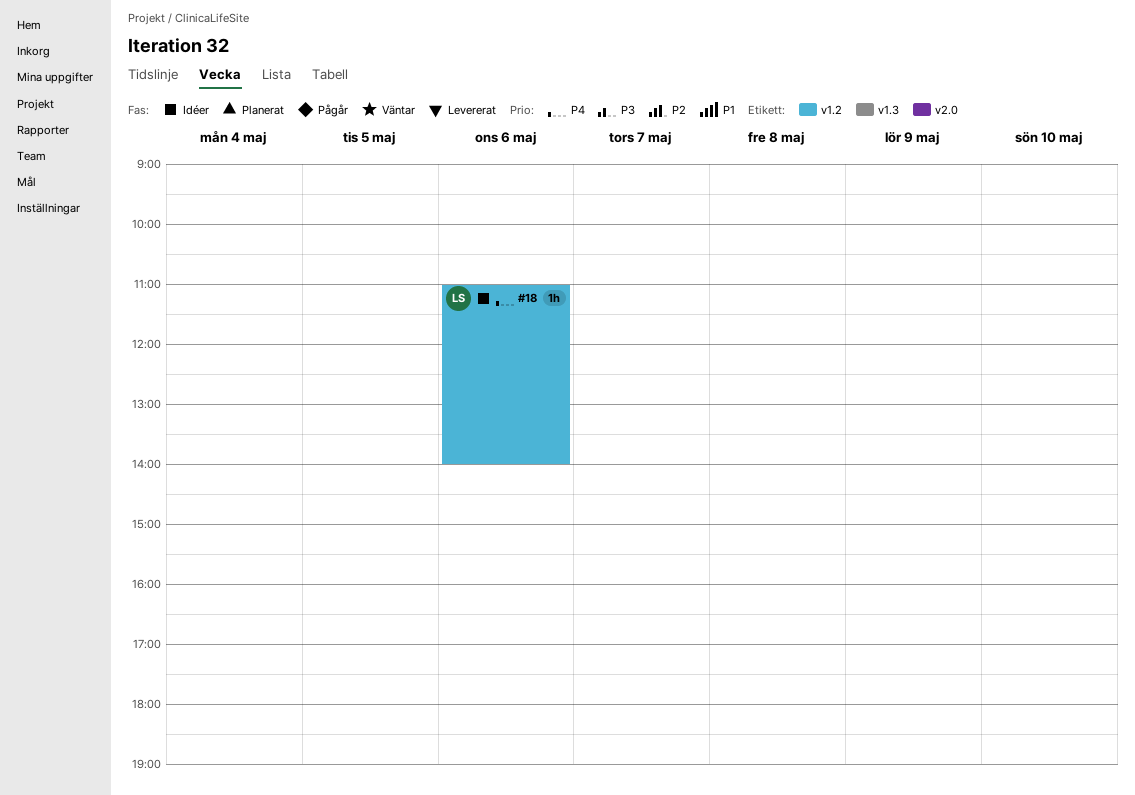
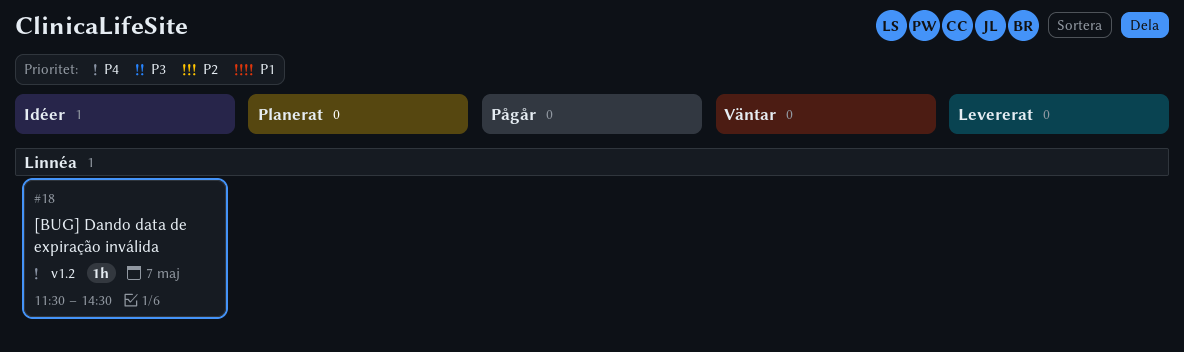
#18, day: May 6 -> May 7
#18, begins: 11:00 -> 11:30
#18, ends: 14:00 -> 14:30

